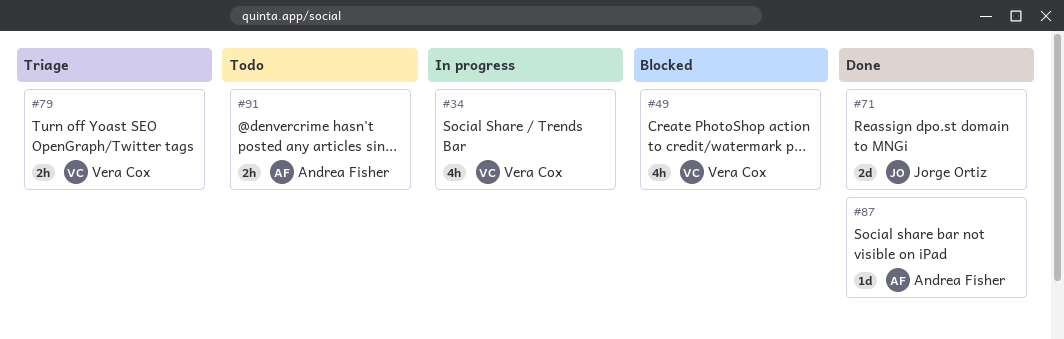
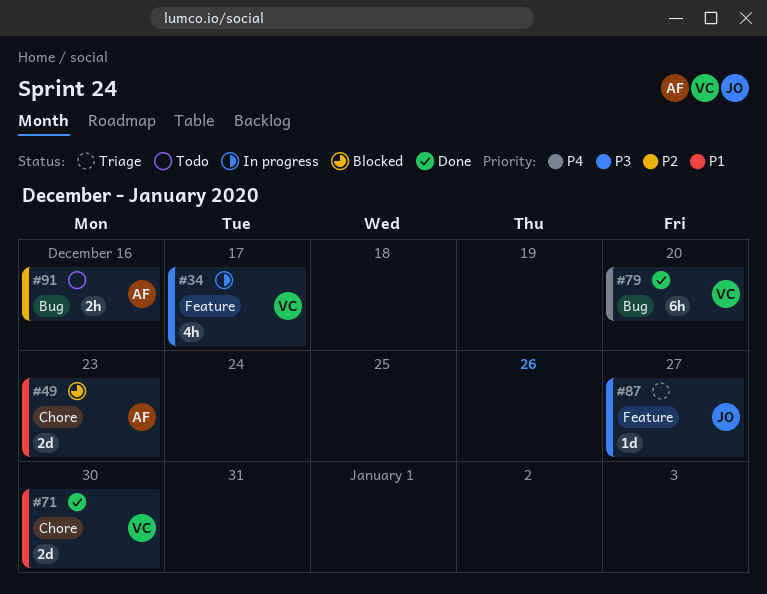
#49, owner: Vera Cox -> Andrea Fisher
#49, estimate: 4h -> 2d
#71, owner: Jorge Ortiz -> Vera Cox
#79, status: Triage -> Done
#79, estimate: 2h -> 6h
#87, status: Done -> Triage
#87, owner: Andrea Fisher -> Jorge Ortiz

